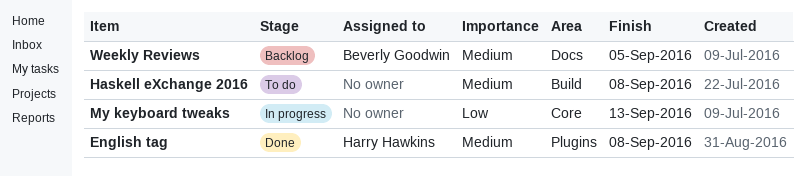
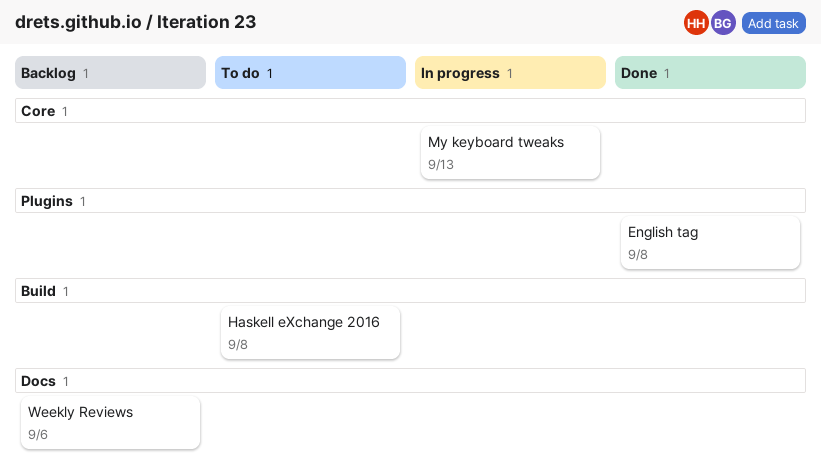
Weekly Reviews, due: Sep 5 -> Sep 6

